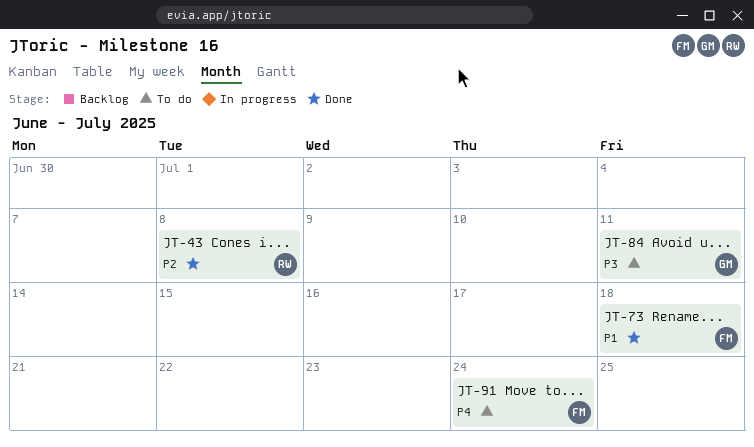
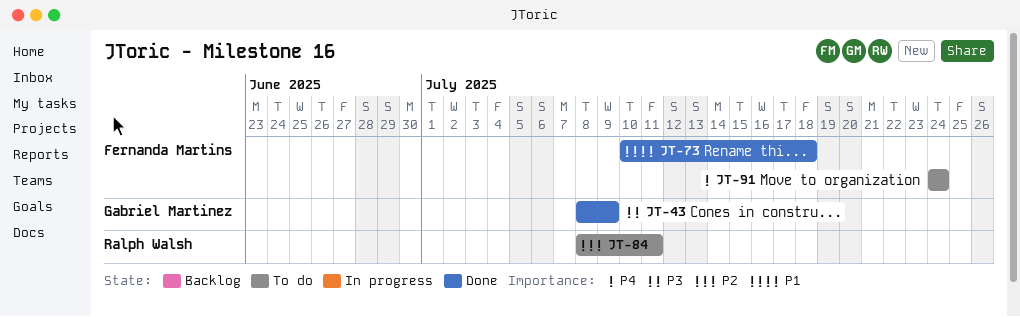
JT-43, owner: Ralph Walsh -> Gabriel Martinez
JT-43, priority: P2 -> P3
JT-43, due: Jul 8 -> Jul 9
JT-84, owner: Gabriel Martinez -> Ralph Walsh
JT-84, priority: P3 -> P2

